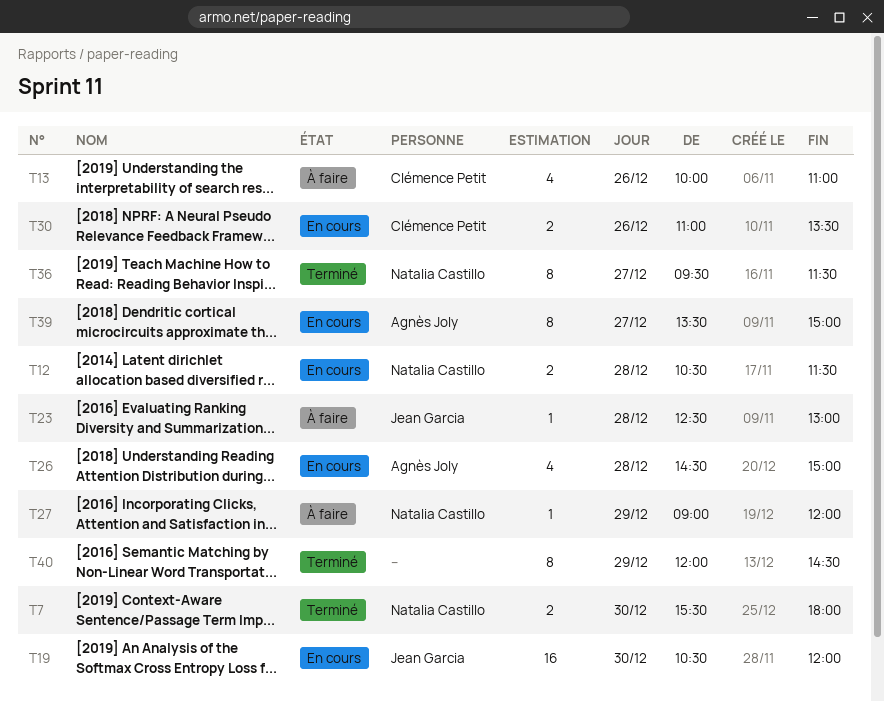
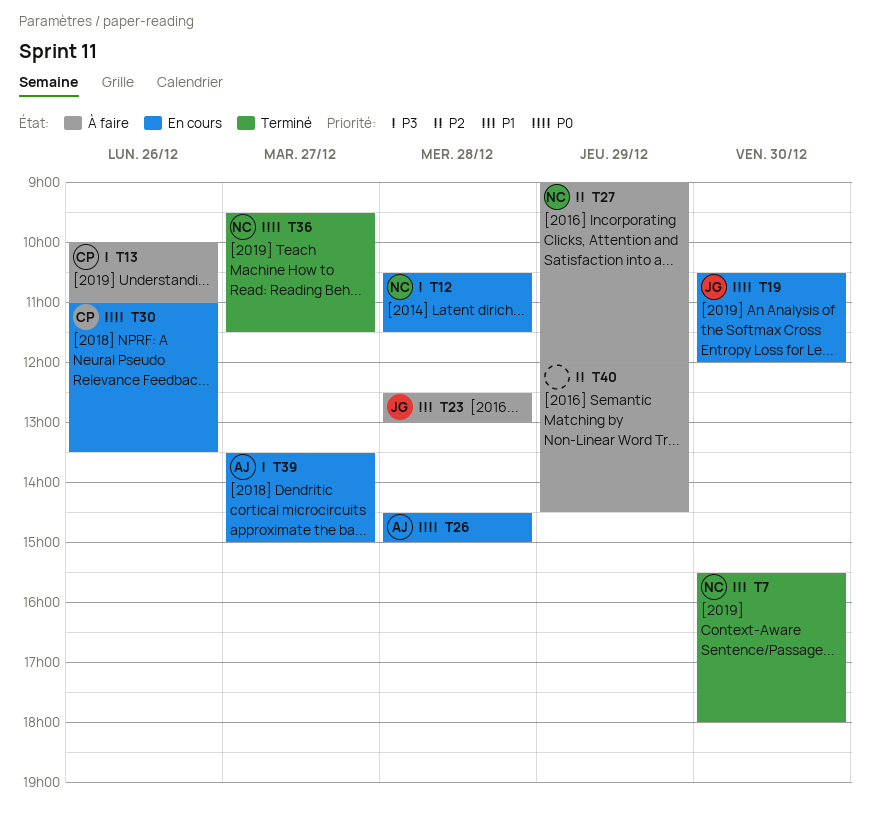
T40, status: Terminé -> À faire

